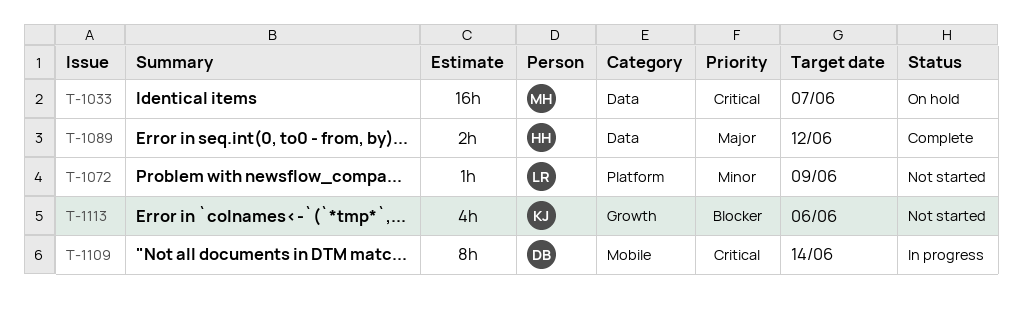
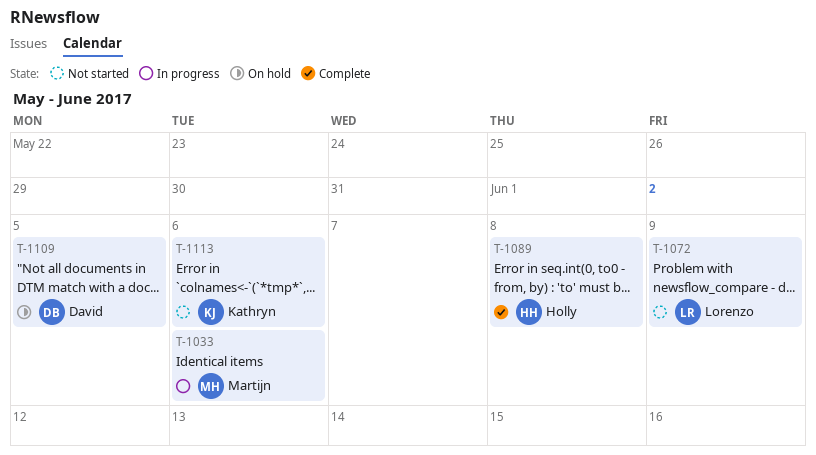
T-1033, status: On hold -> In progress
T-1033, due: Jun 7 -> Jun 6
T-1089, due: Jun 12 -> Jun 8
T-1109, status: In progress -> On hold
T-1109, due: Jun 14 -> Jun 5

